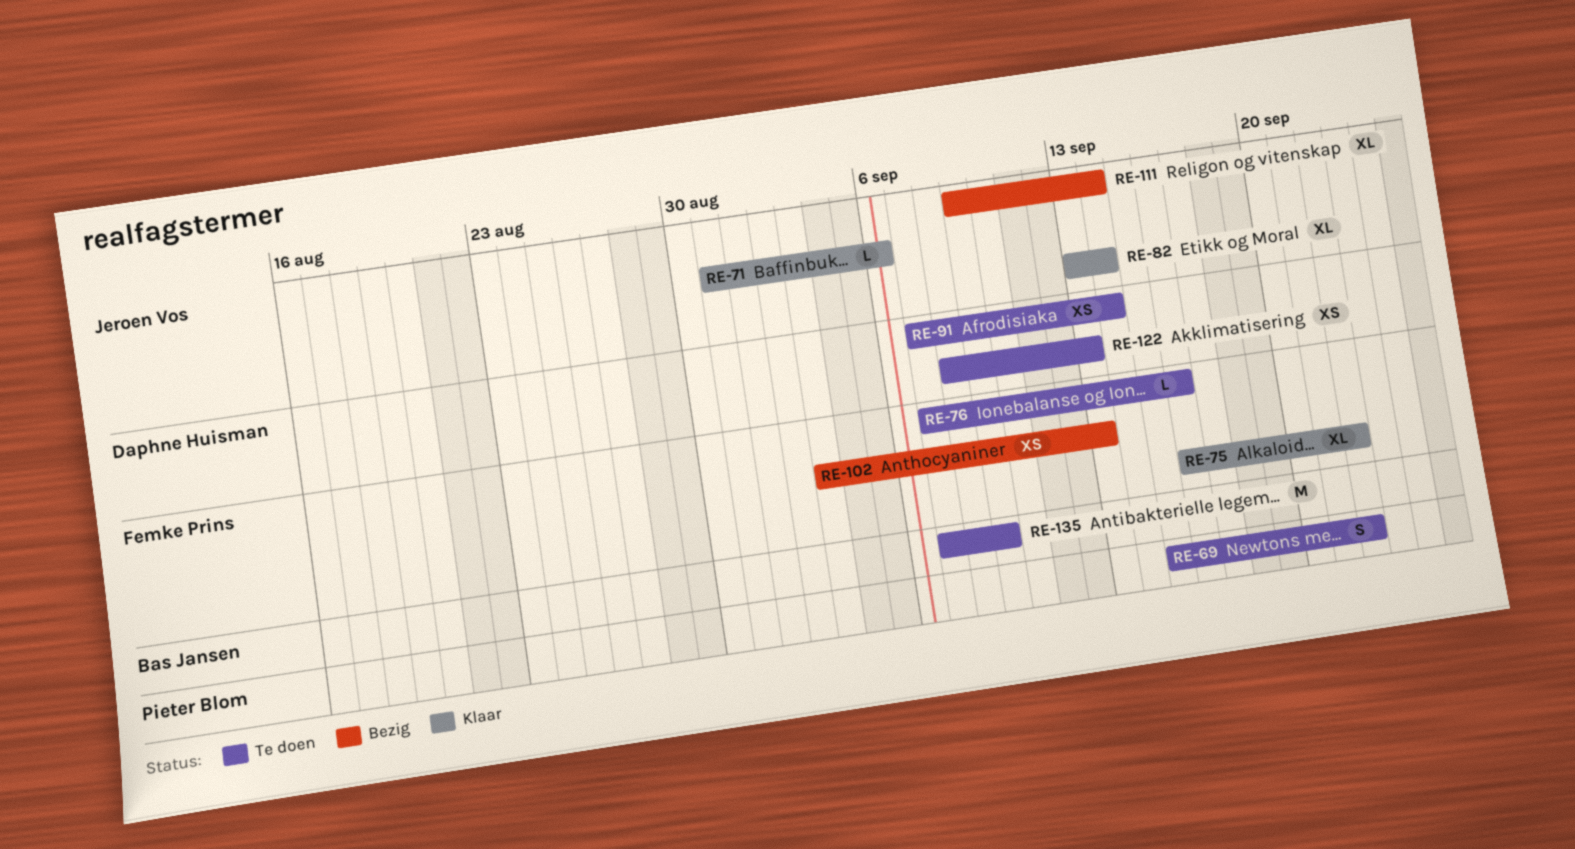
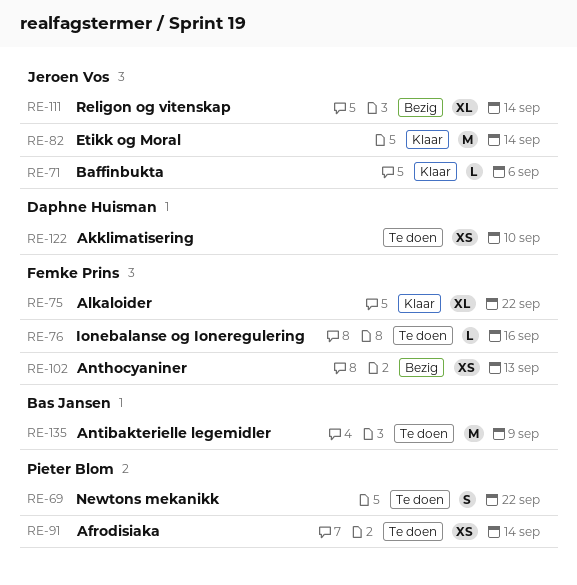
RE-82, estimate: XL -> M
RE-91, owner: Daphne Huisman -> Pieter Blom
RE-122, due: Sep 13 -> Sep 10

